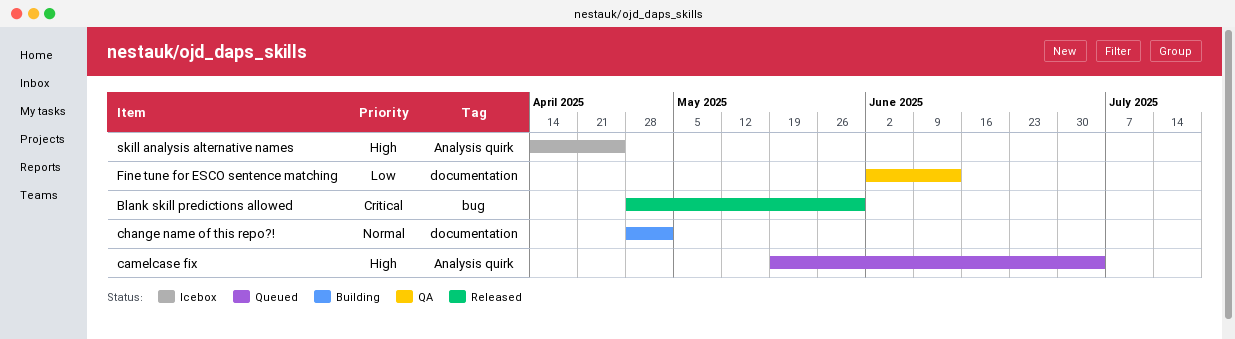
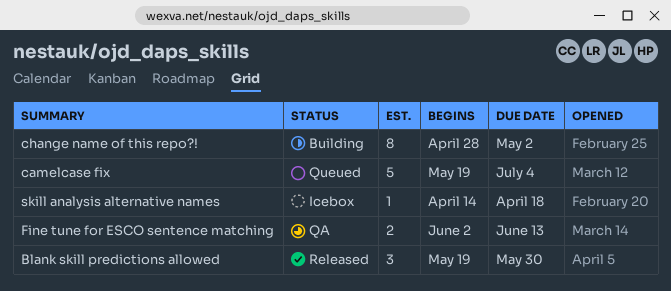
Blank skill predictions allowed, start: Apr 28 -> May 19
skill analysis alternative names, due: Apr 25 -> Apr 18

